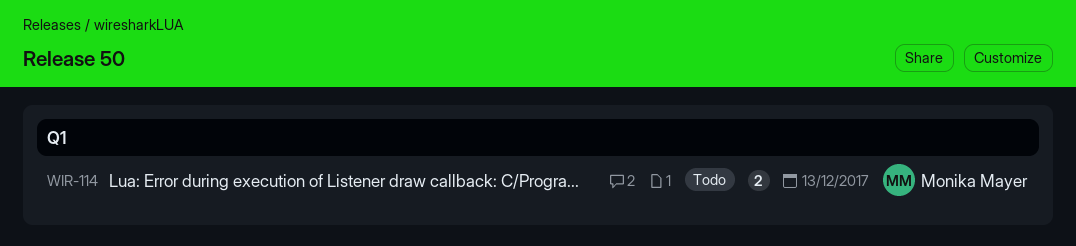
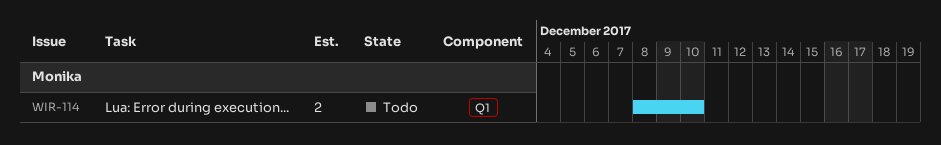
WIR-114, due: Dec 13 -> Dec 10

